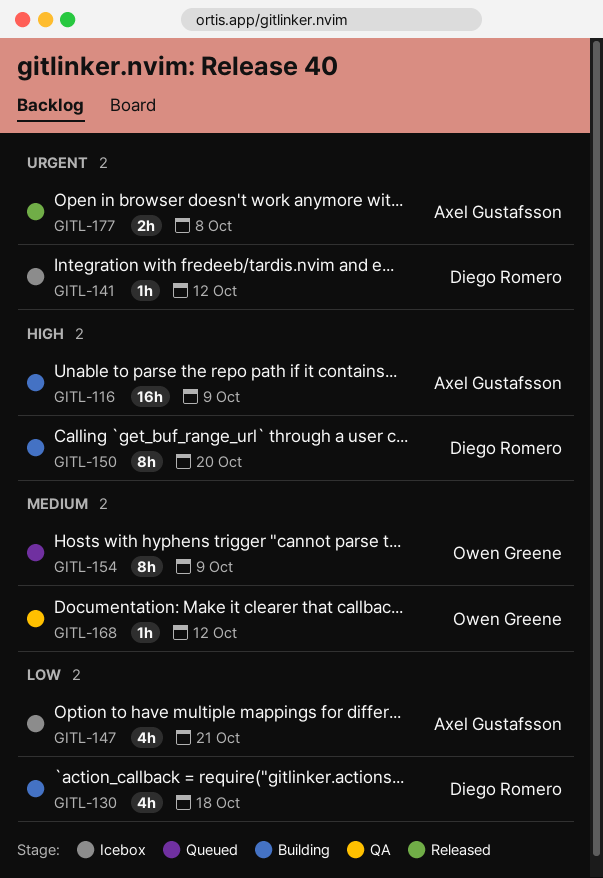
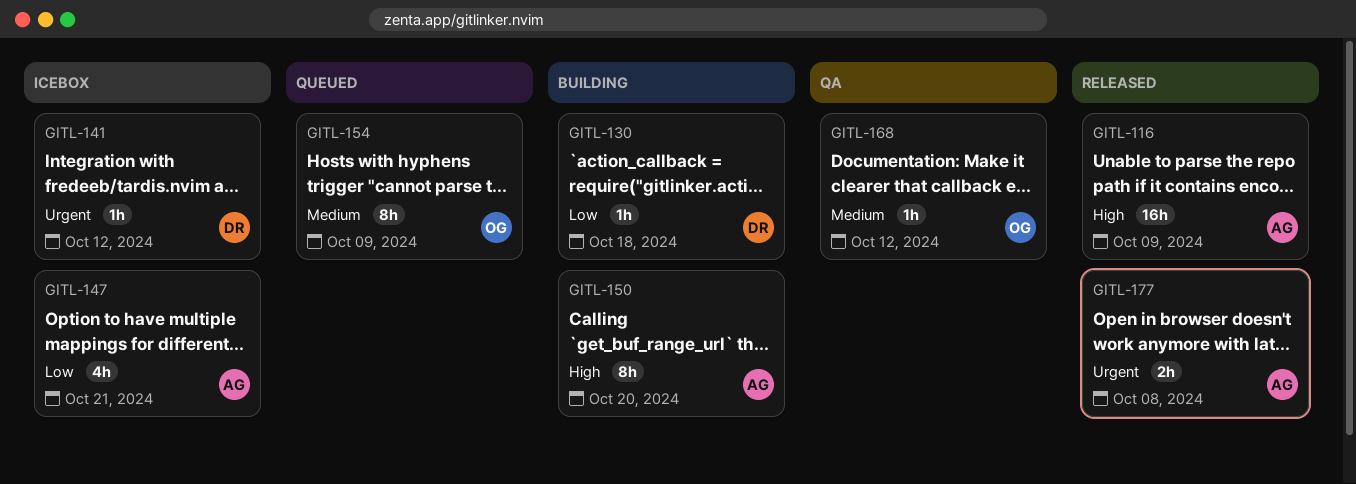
GITL-116, status: Building -> Released
GITL-130, estimate: 4h -> 1h
GITL-150, owner: Diego Romero -> Axel Gustafsson

